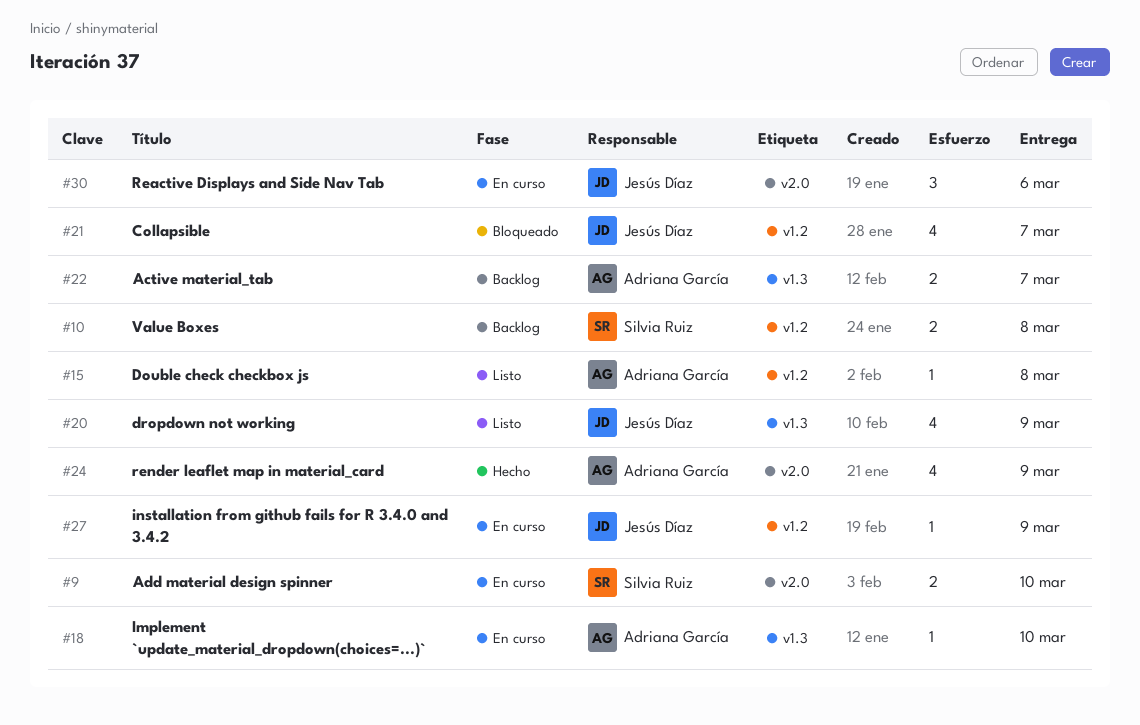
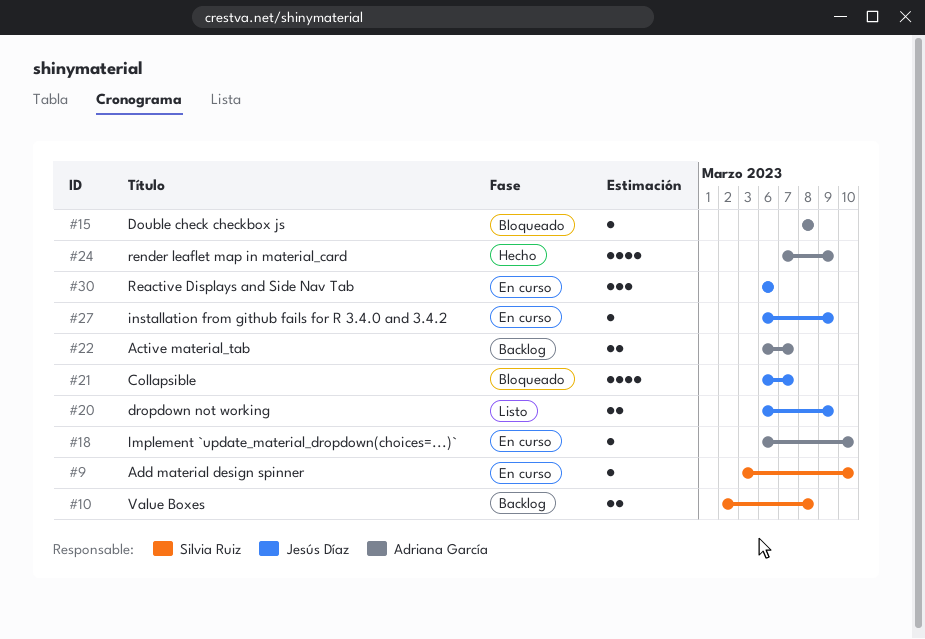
#9, estimate: 2 -> 1
#15, status: Listo -> Bloqueado
#20, estimate: 4 -> 2

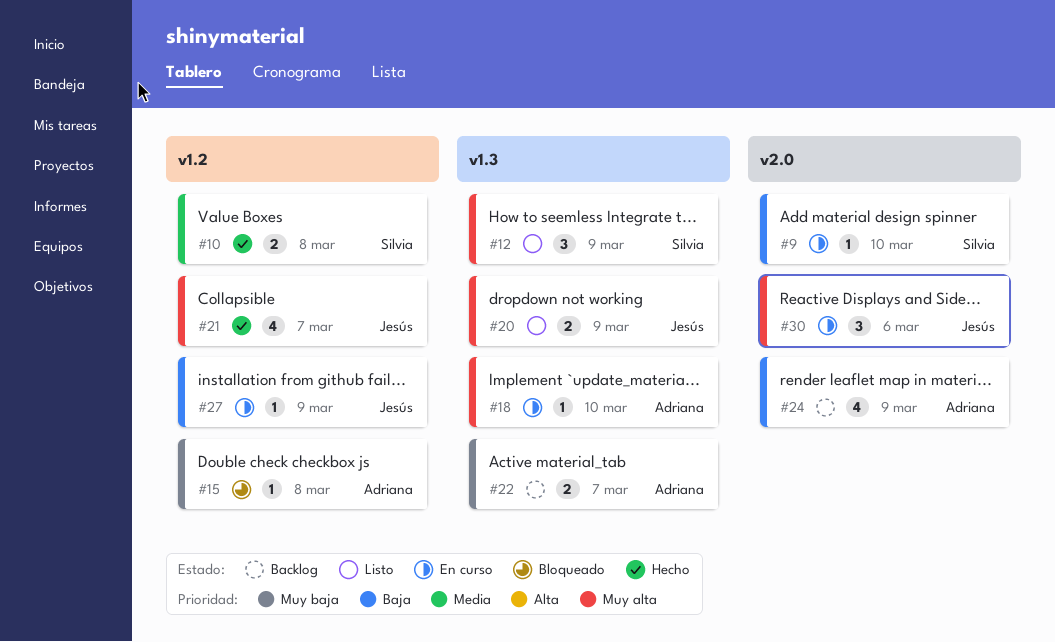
#10, status: Backlog -> Hecho
#12: none -> present
#21, status: Bloqueado -> Hecho
#24, status: Hecho -> Backlog

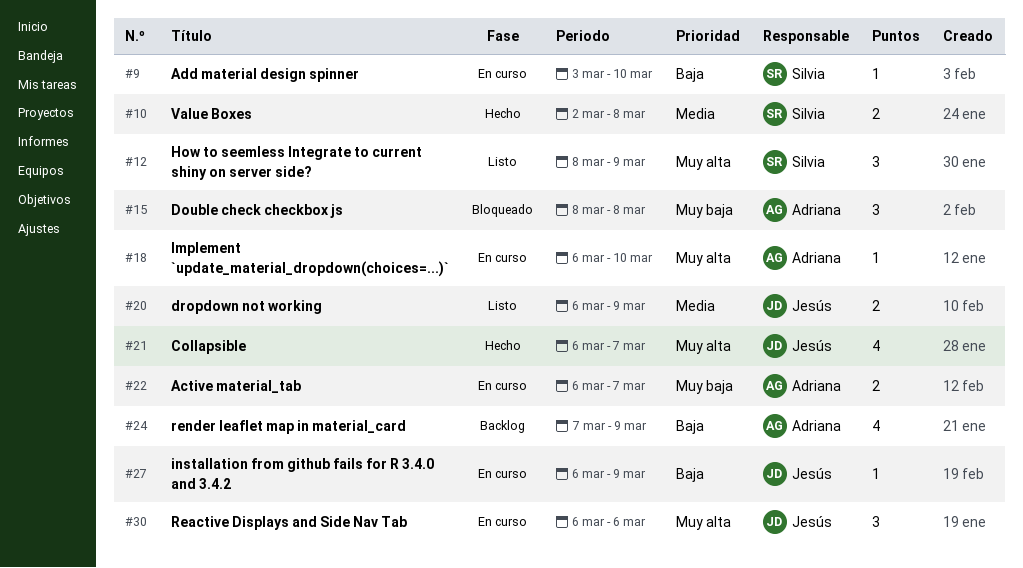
#15, estimate: 1 -> 3
#20, priority: Muy alta -> Media
#22, status: Backlog -> En curso

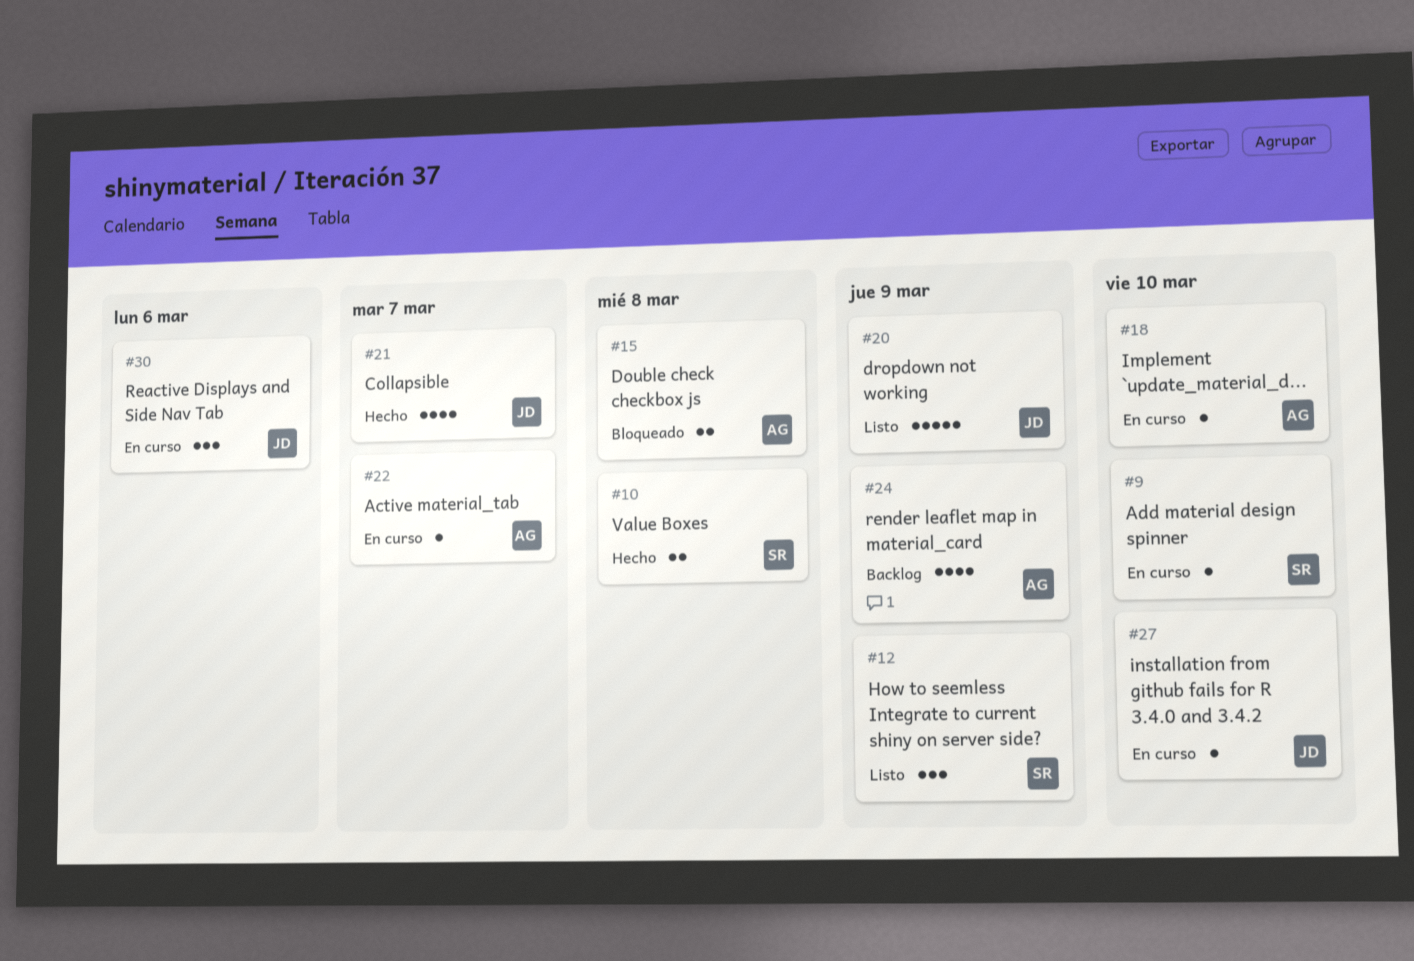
#15, estimate: 3 -> 2
#20, estimate: 2 -> 5
#22, estimate: 2 -> 1
#27, due: Mar 9 -> Mar 10

